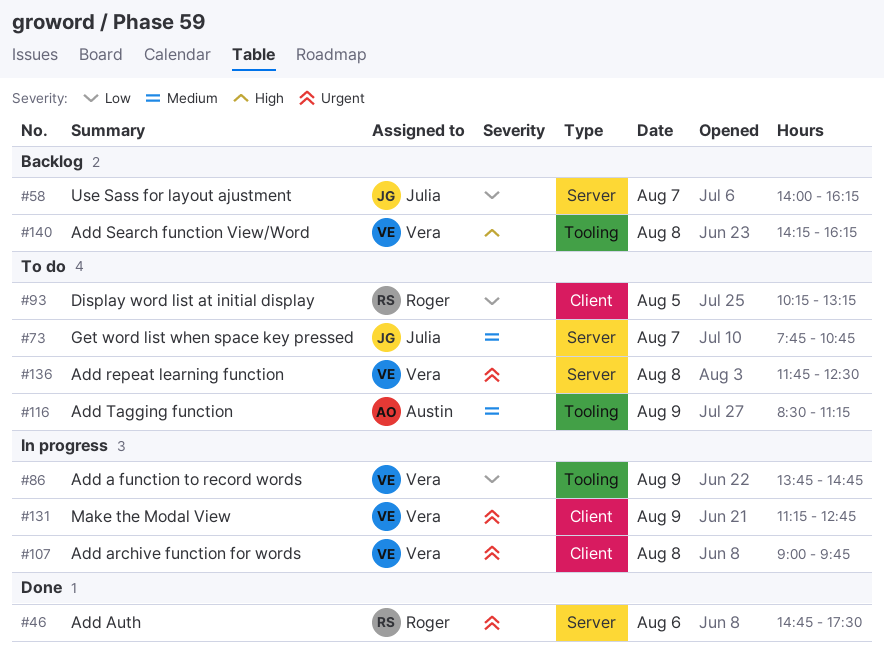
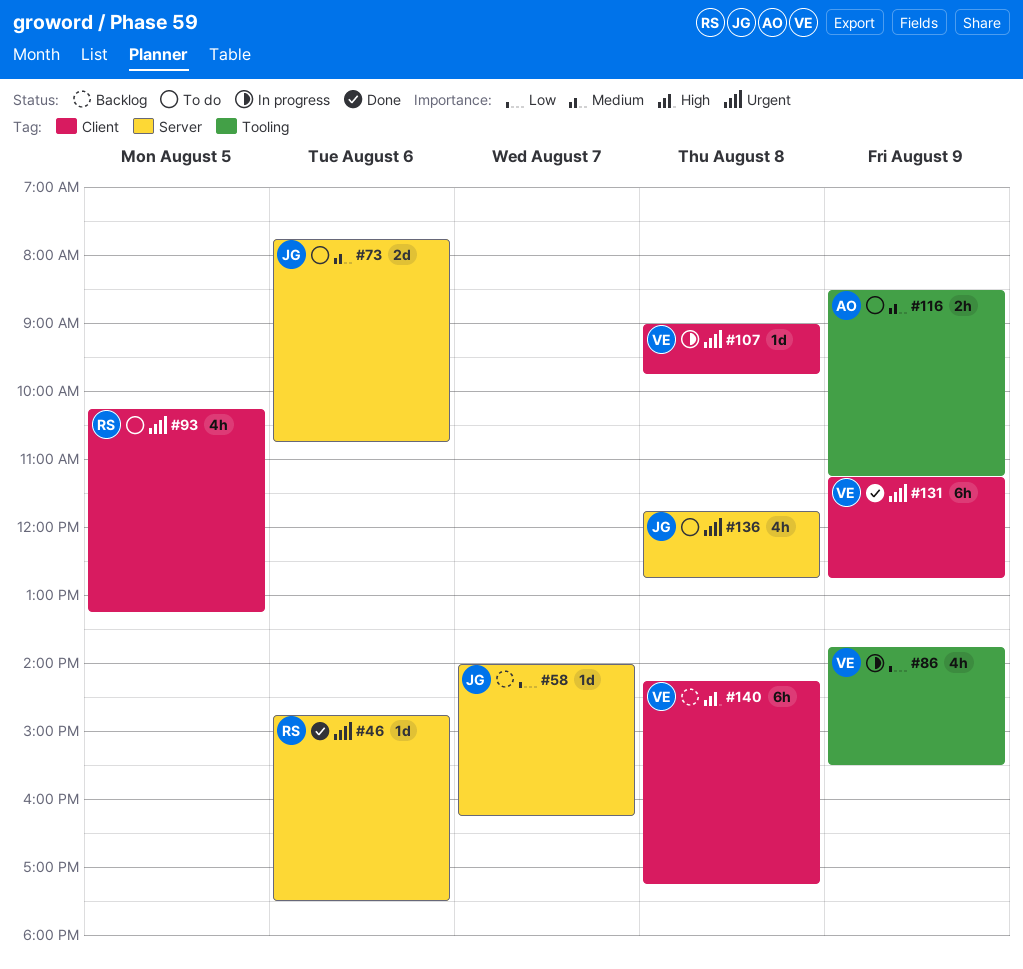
#73, day: Aug 7 -> Aug 6
#86, ends: 14:45 -> 15:30
#93, priority: Low -> Urgent
#131, status: In progress -> Done
#136, owner: Vera -> Julia
#136, ends: 12:30 -> 12:45
#140, label: Tooling -> Client
#140, ends: 16:15 -> 17:15

